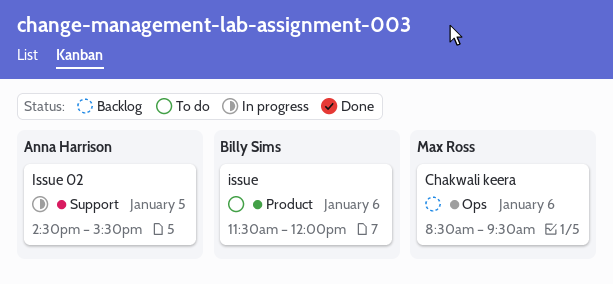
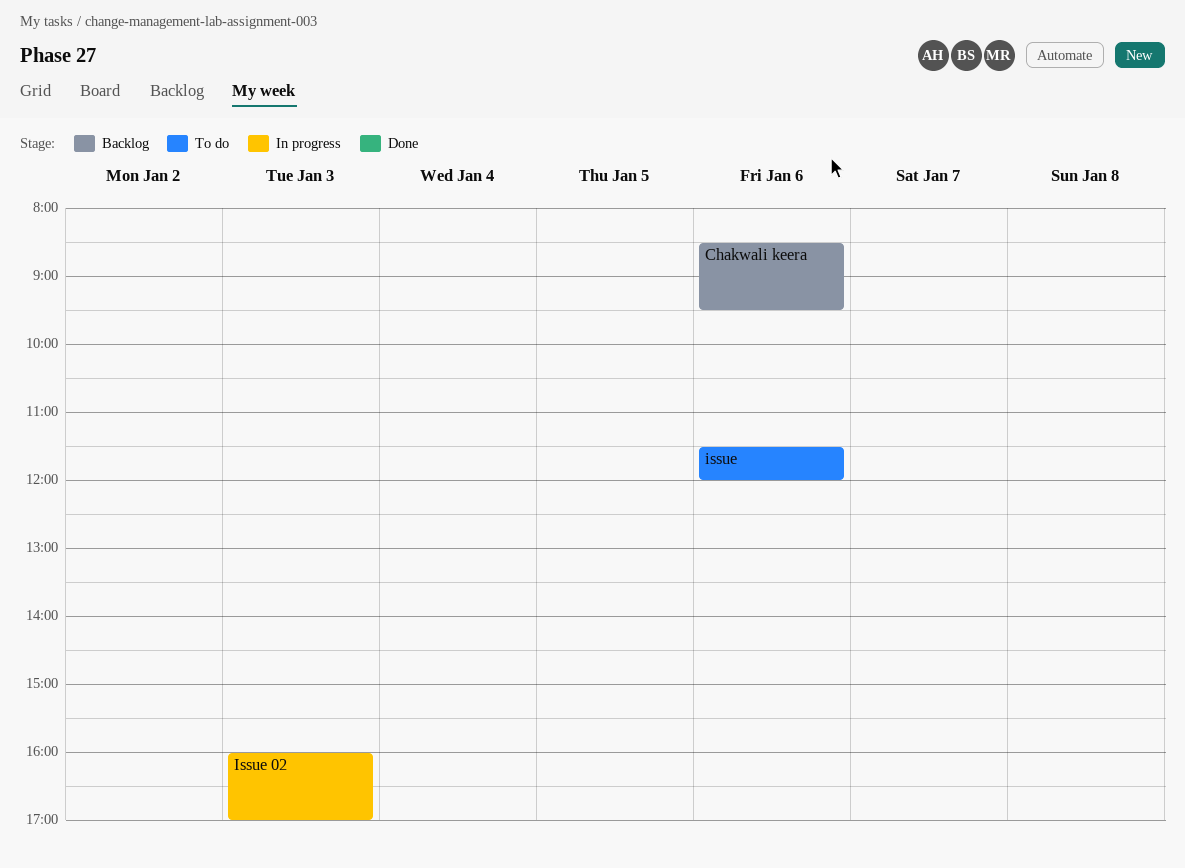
Issue 02, day: Jan 5 -> Jan 3
Issue 02, begins: 14:30 -> 16:00
Issue 02, ends: 15:30 -> 17:00

